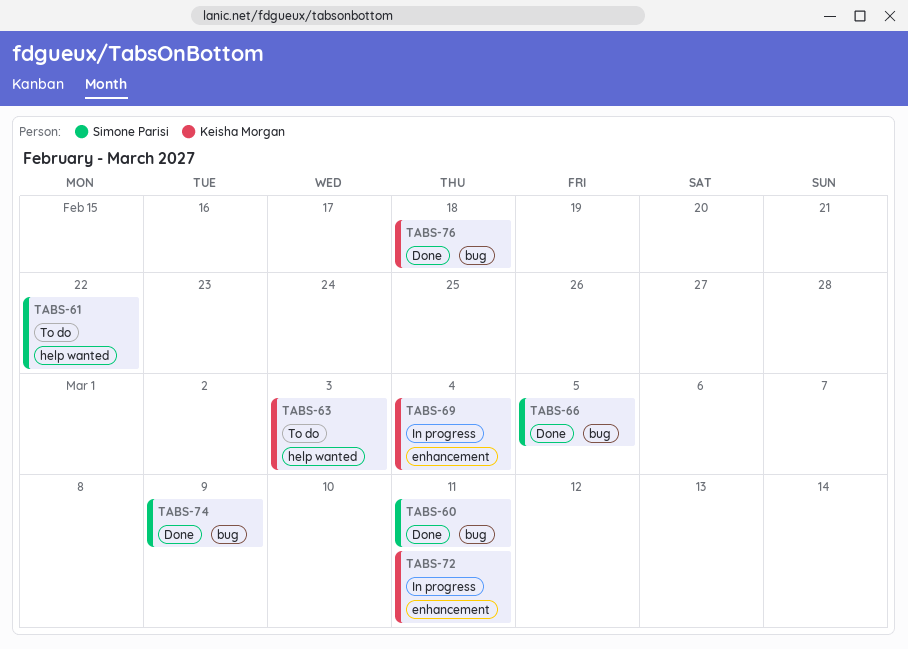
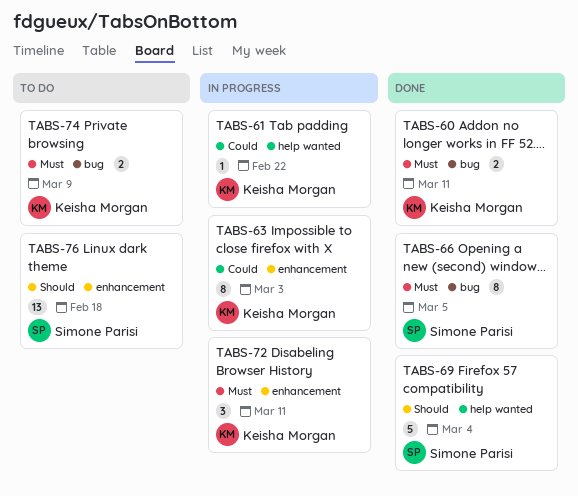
TABS-60, owner: Simone Parisi -> Keisha Morgan
TABS-61, status: To do -> In progress
TABS-61, owner: Simone Parisi -> Keisha Morgan
TABS-63, status: To do -> In progress
TABS-63, label: help wanted -> enhancement
TABS-69, status: In progress -> Done
TABS-69, owner: Keisha Morgan -> Simone Parisi
TABS-69, label: enhancement -> help wanted
TABS-74, status: Done -> To do
TABS-74, owner: Simone Parisi -> Keisha Morgan
TABS-76, status: Done -> To do
TABS-76, owner: Keisha Morgan -> Simone Parisi
TABS-76, label: bug -> enhancement

